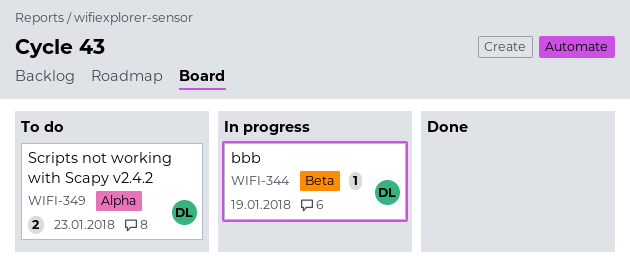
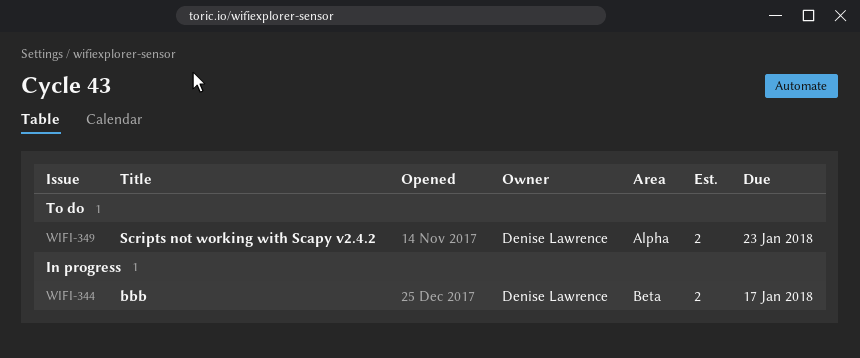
WIFI-344, estimate: 1 -> 2
WIFI-344, due: Jan 19 -> Jan 17

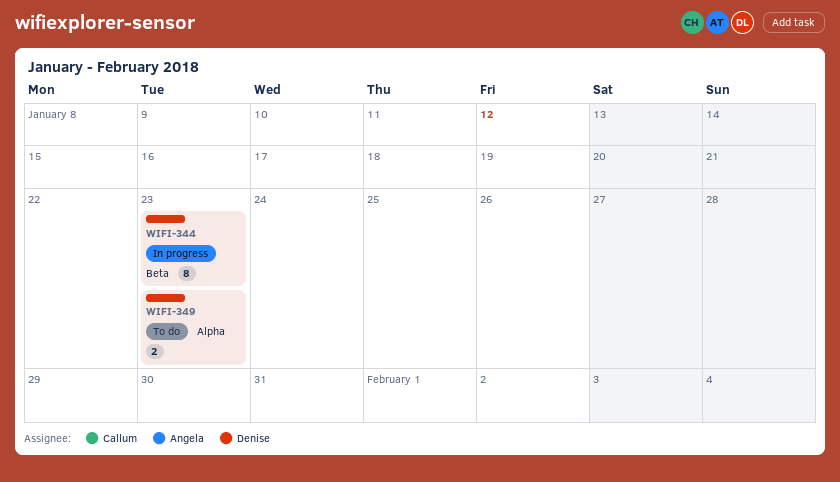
WIFI-344, estimate: 2 -> 8
WIFI-344, due: Jan 17 -> Jan 23

